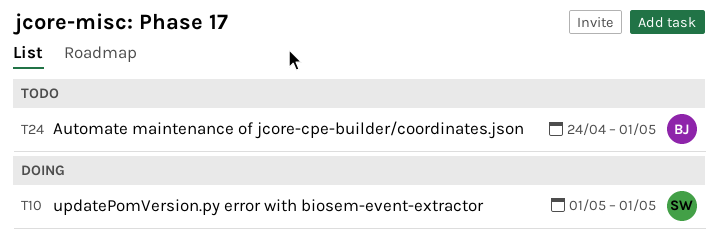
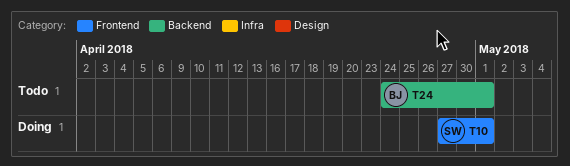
T10, start: May 1 -> Apr 27

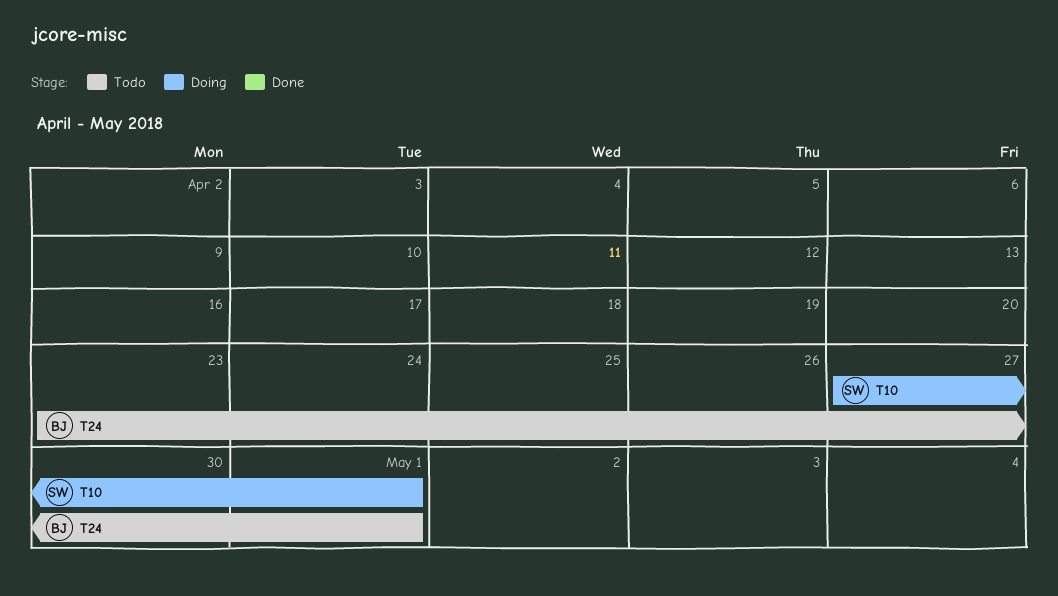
T24, start: Apr 24 -> Apr 23

